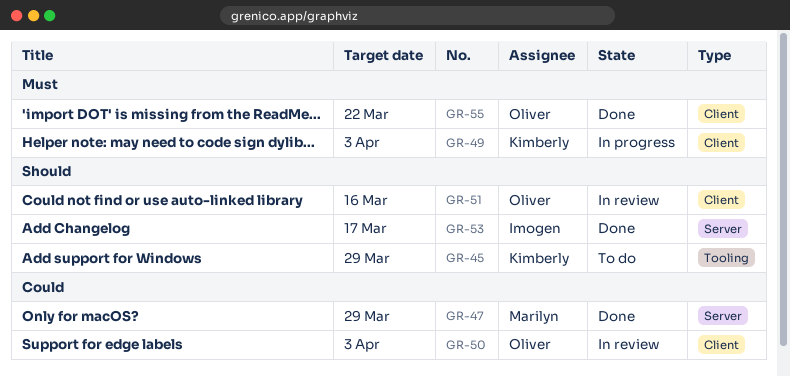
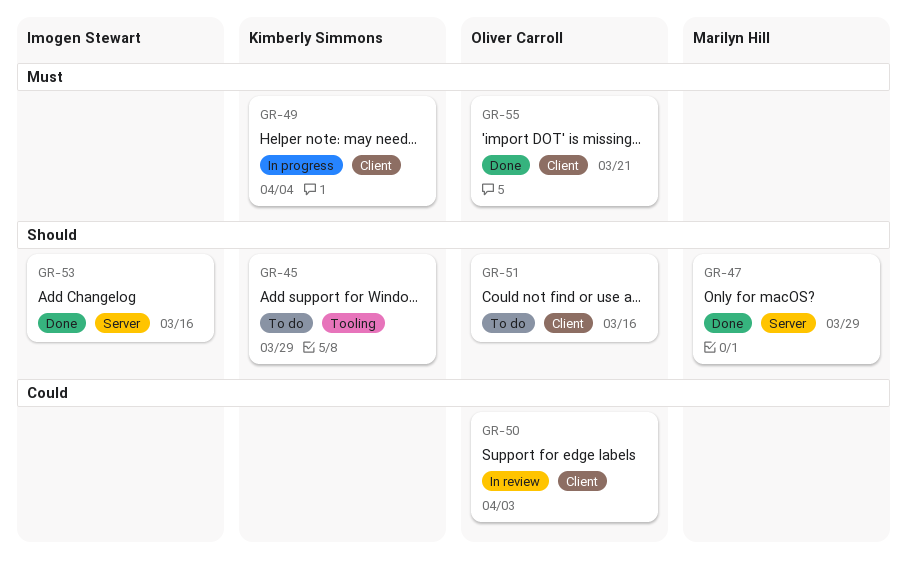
GR-47, priority: Could -> Should
GR-49, due: Apr 3 -> Apr 4
GR-51, status: In review -> To do
GR-53, due: Mar 17 -> Mar 16
GR-55, due: Mar 22 -> Mar 21

